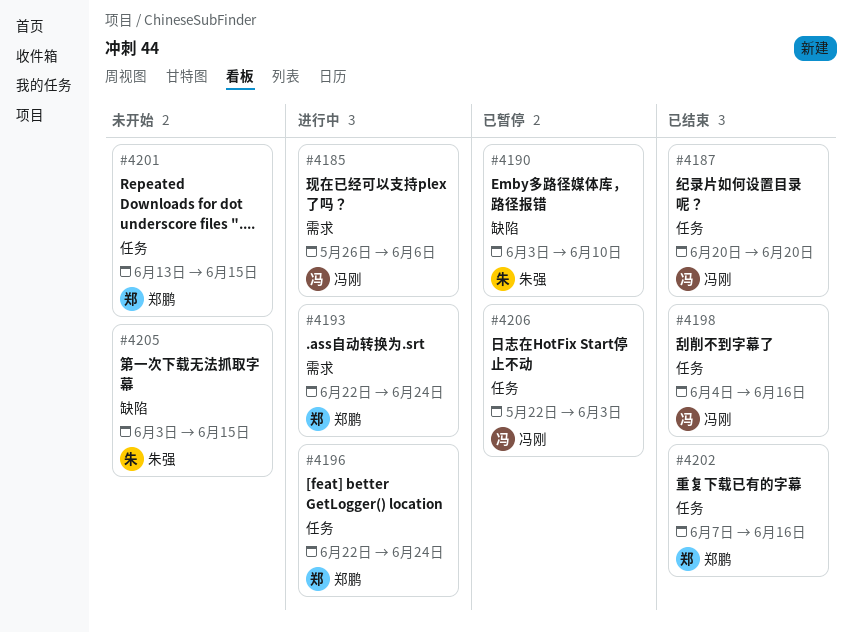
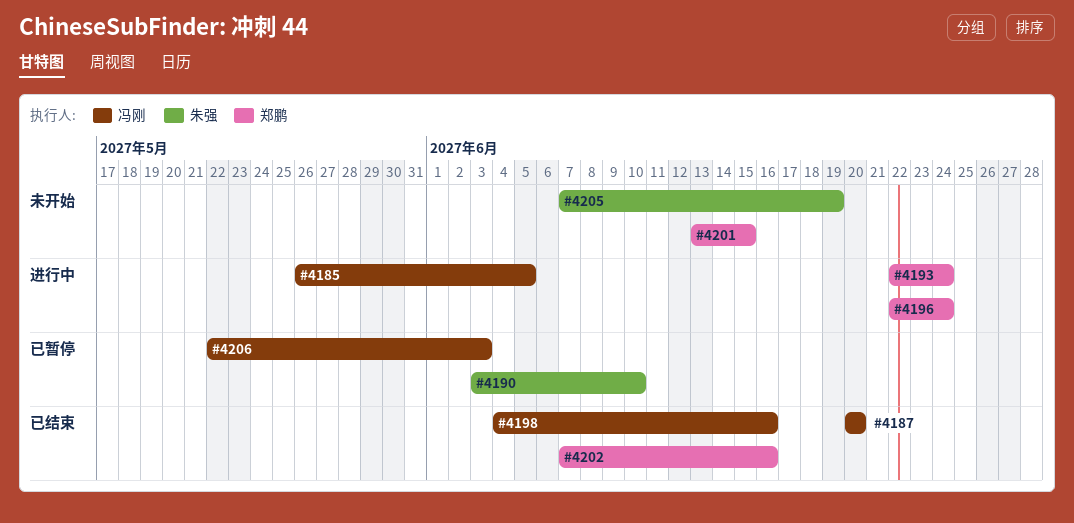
#4185, due: Jun 6 -> Jun 5
#4205, start: Jun 3 -> Jun 7
#4205, due: Jun 15 -> Jun 19

